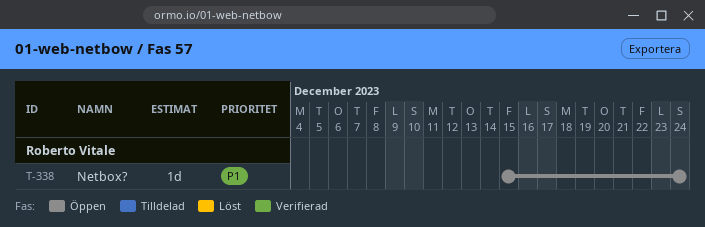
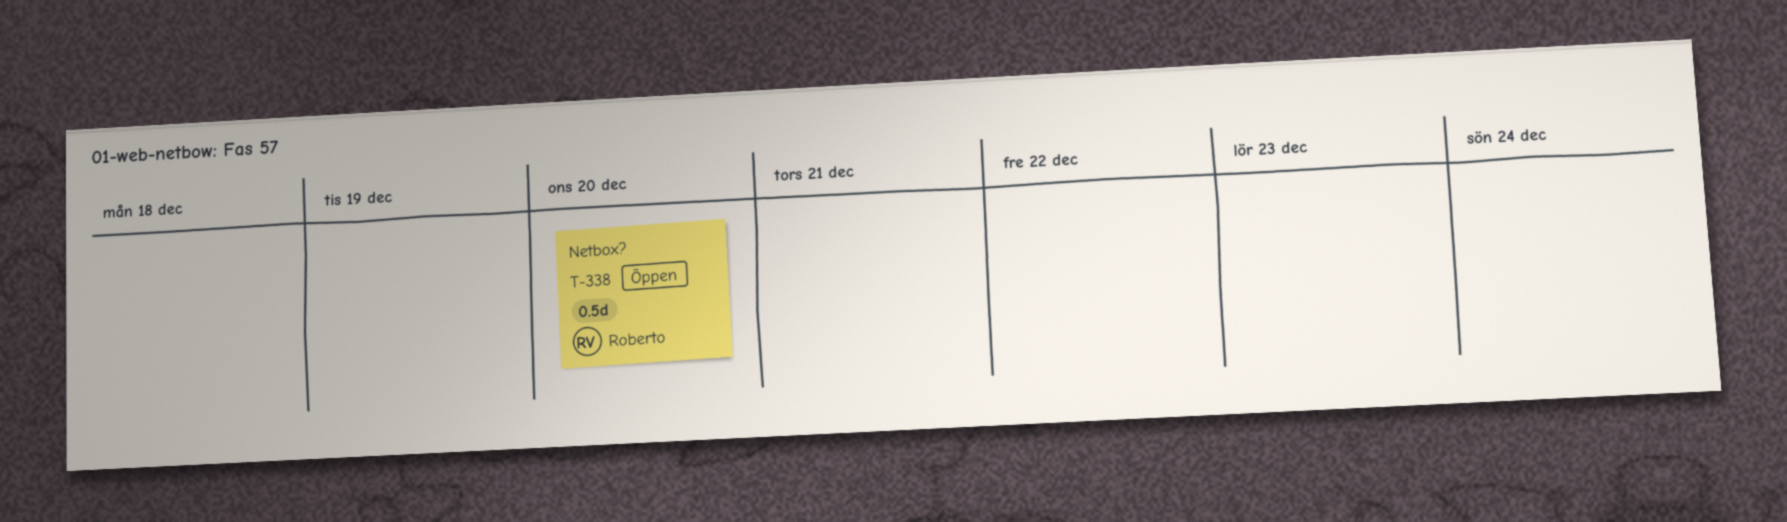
T-338, estimate: 1d -> 0.5d
T-338, due: Dec 24 -> Dec 20

